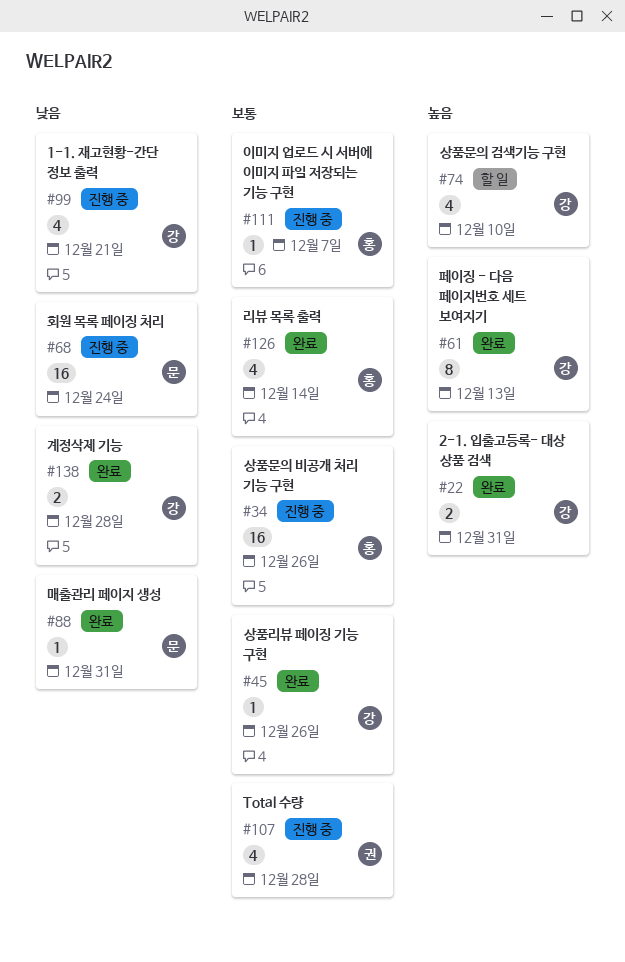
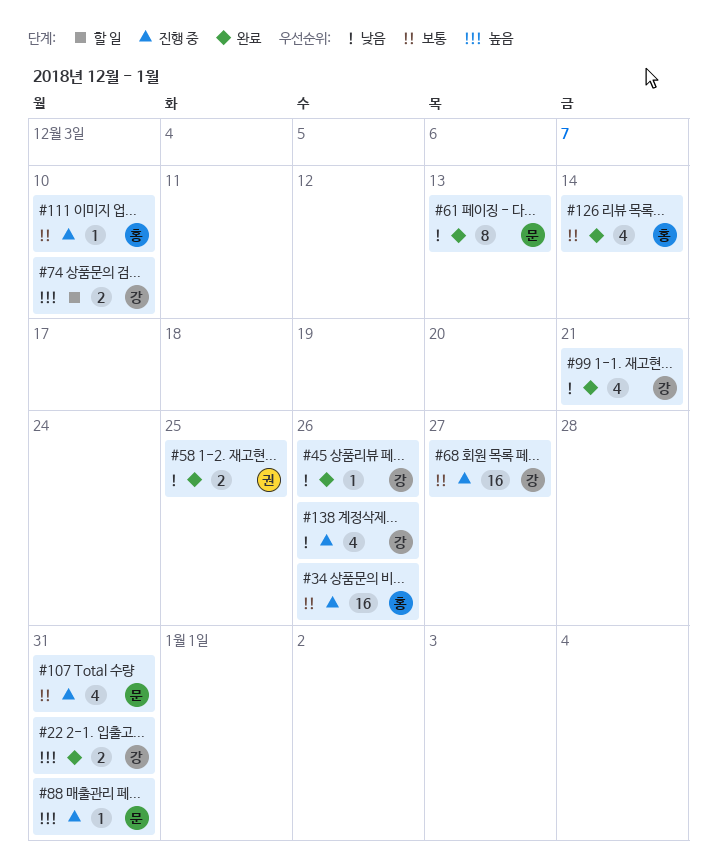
#45, priority: 보통 -> 낮음
#58: none -> present
#61, owner: 강 -> 문
#61, priority: 높음 -> 낮음
#68, owner: 문 -> 강
#68, priority: 낮음 -> 보통
#68, due: Dec 24 -> Dec 27
#74, estimate: 4 -> 2
#88, status: 완료 -> 진행 중
#88, priority: 낮음 -> 높음
#99, status: 진행 중 -> 완료
#107, owner: 권 -> 문
#107, due: Dec 28 -> Dec 31
#111, due: Dec 7 -> Dec 10
#138, status: 완료 -> 진행 중
#138, estimate: 2 -> 4
#138, due: Dec 28 -> Dec 26

